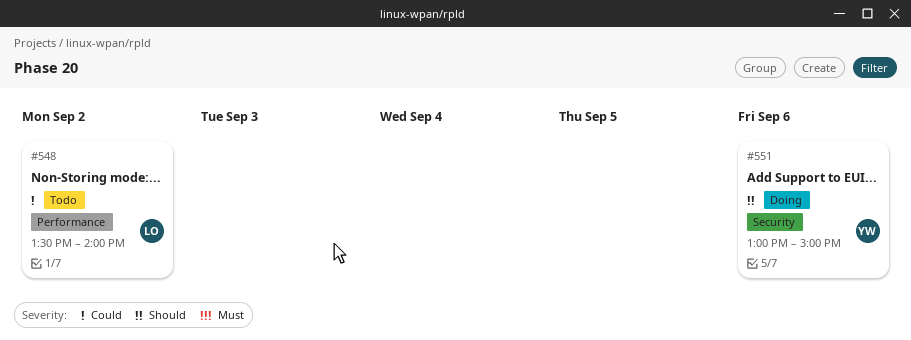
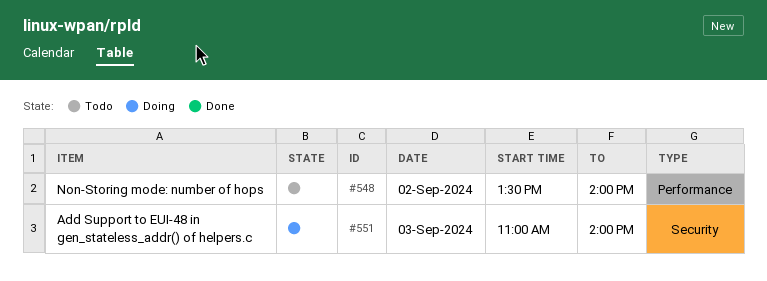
#551, day: Sep 6 -> Sep 3
#551, begins: 13:00 -> 11:00
#551, ends: 15:00 -> 14:00

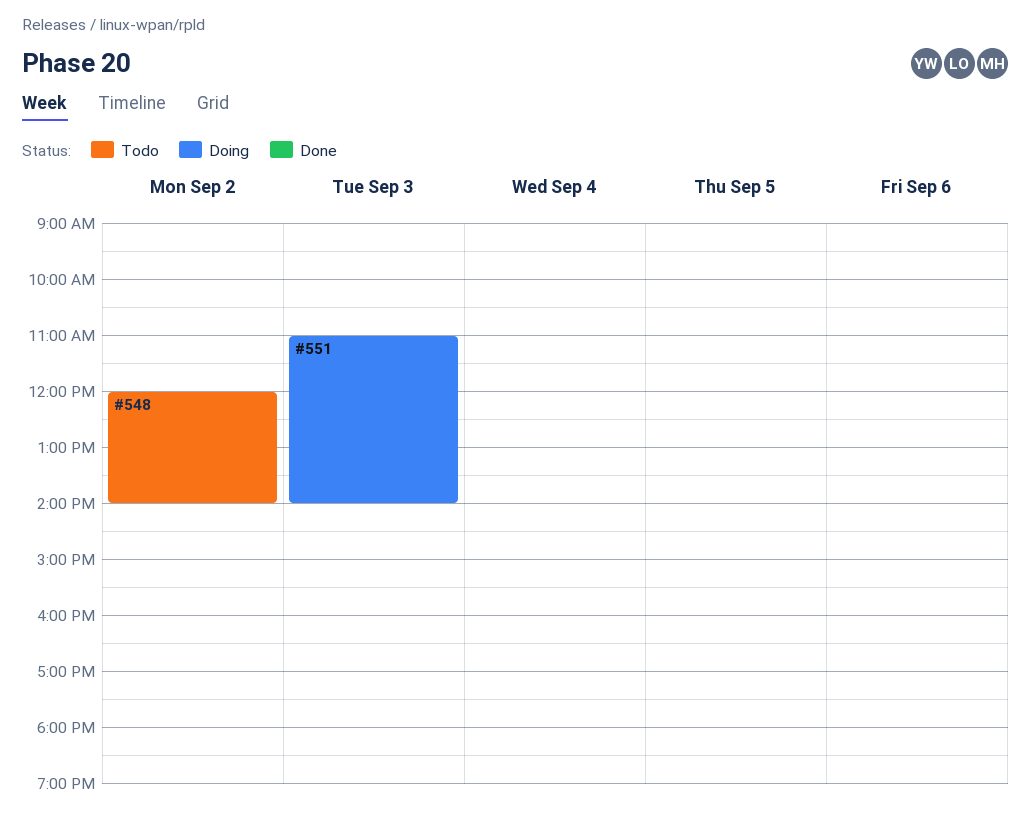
#548, begins: 13:30 -> 12:00

